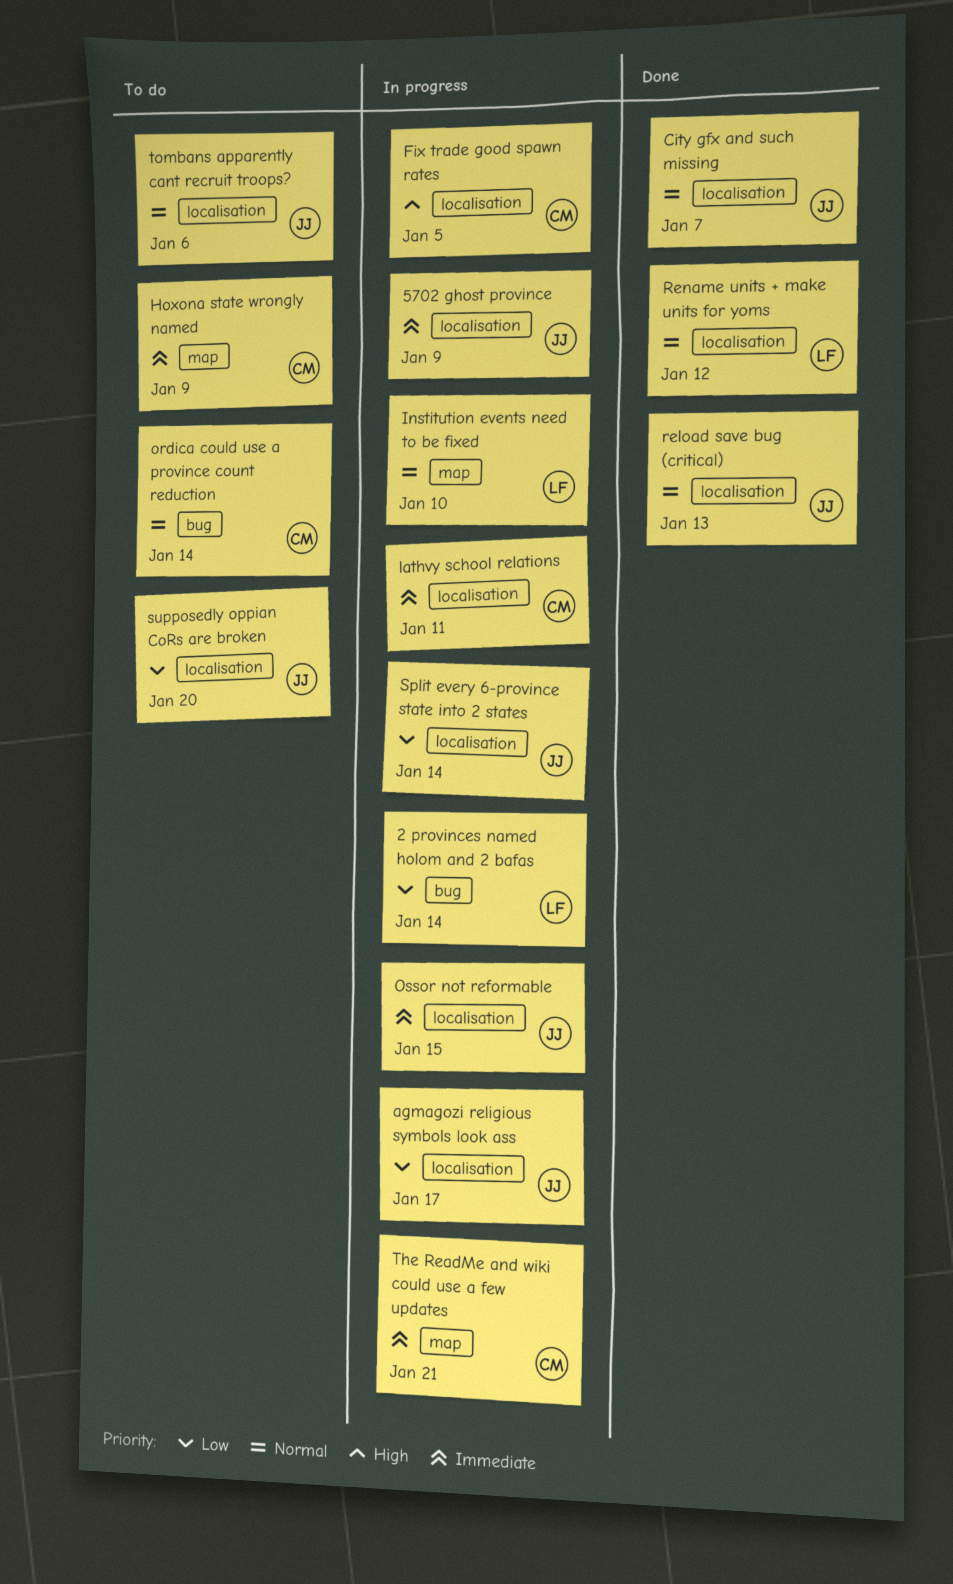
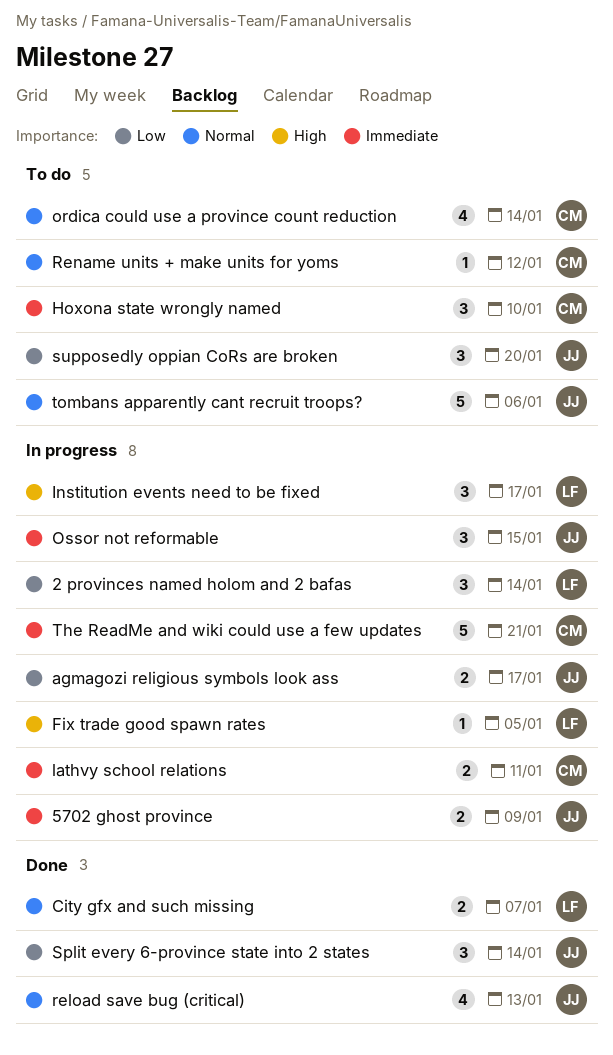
City gfx and such missing, owner: JJ -> LF
Fix trade good spawn rates, owner: CM -> LF
Hoxona state wrongly named, due: Jan 9 -> Jan 10
Institution events need to be fixed, priority: Normal -> High
Institution events need to be fixed, due: Jan 10 -> Jan 17
Rename units + make units for yoms, status: Done -> To do
Rename units + make units for yoms, owner: LF -> CM
Split every 6-province state into 2 states, status: In progress -> Done

